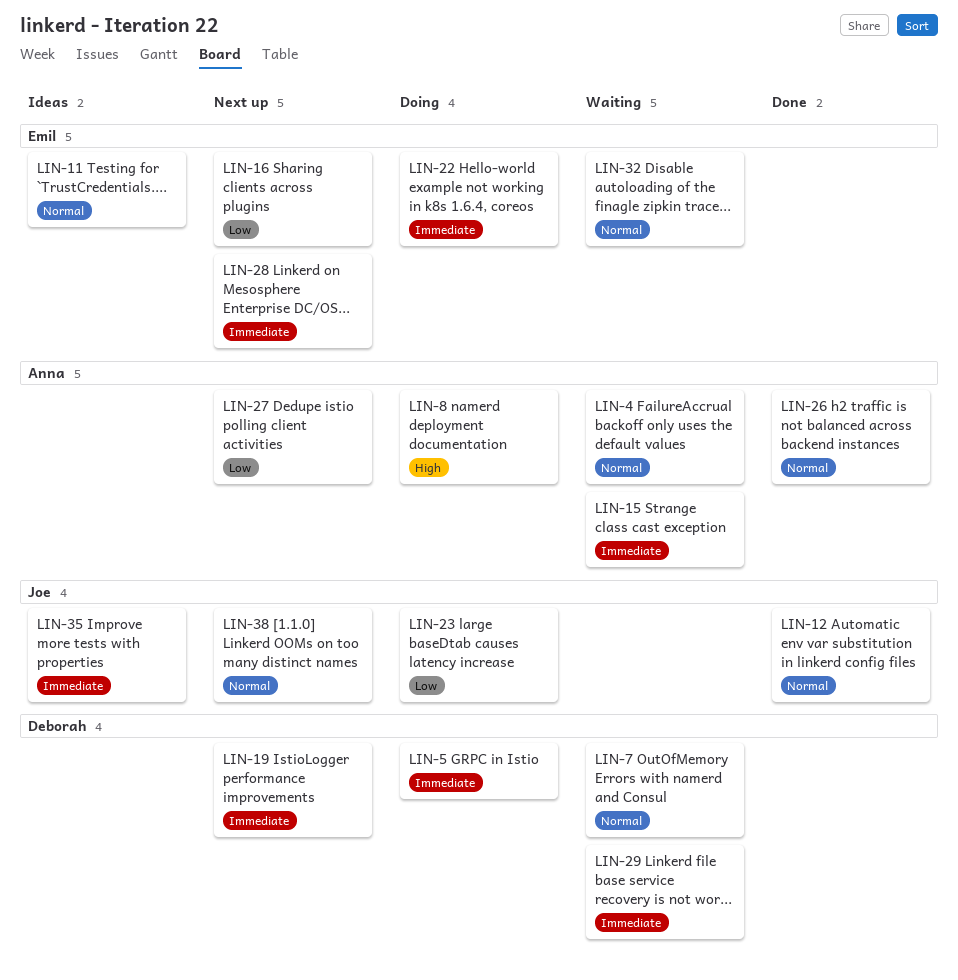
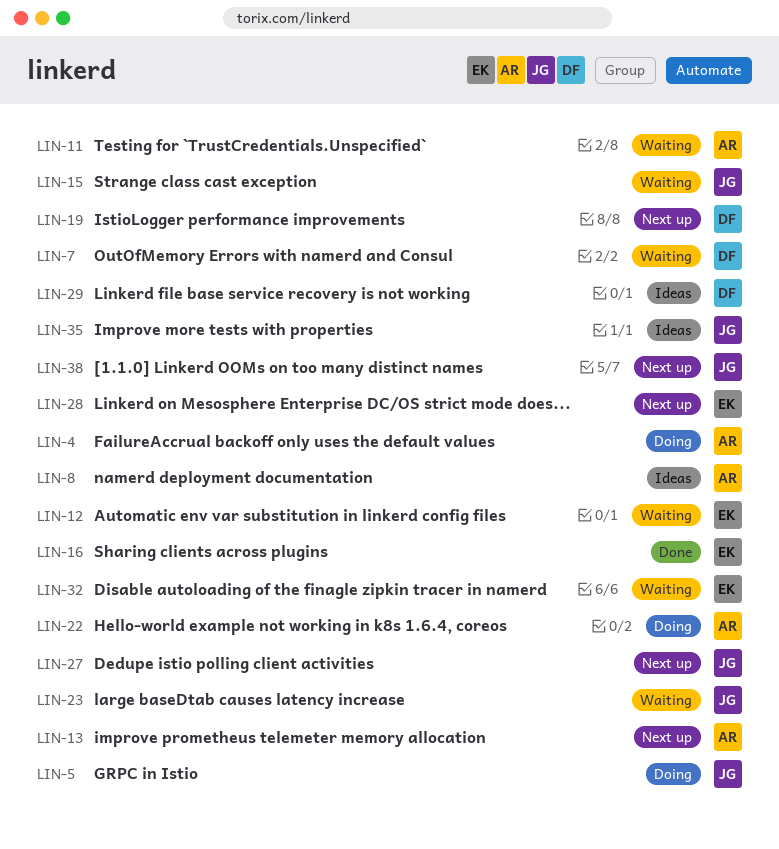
LIN-4, status: Waiting -> Doing
LIN-5, owner: Deborah -> Joe
LIN-8, status: Doing -> Ideas
LIN-11, status: Ideas -> Waiting
LIN-11, owner: Emil -> Anna
LIN-12, status: Done -> Waiting
LIN-12, owner: Joe -> Emil
LIN-13: none -> present
LIN-15, owner: Anna -> Joe
LIN-16, status: Next up -> Done
LIN-22, owner: Emil -> Anna
LIN-23, status: Doing -> Waiting
LIN-26: present -> none
LIN-27, owner: Anna -> Joe
LIN-29, status: Waiting -> Ideas

